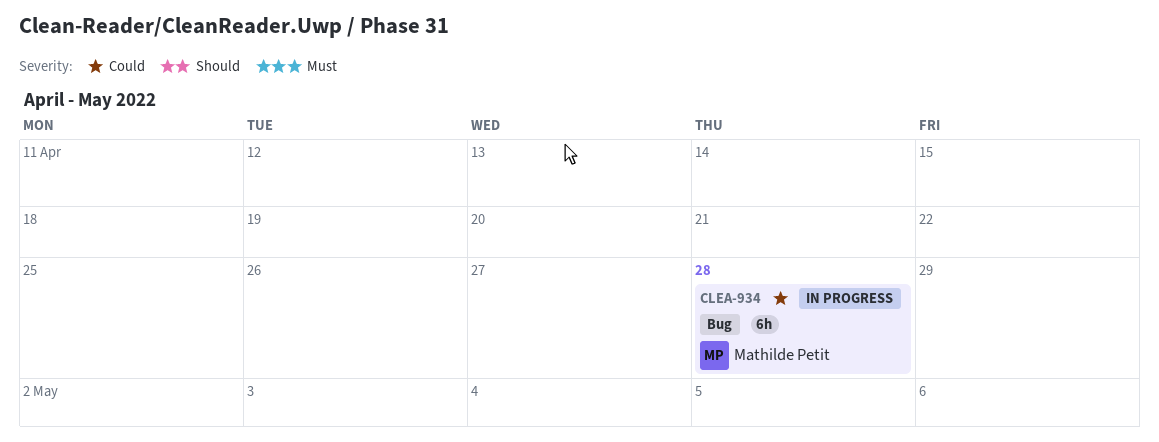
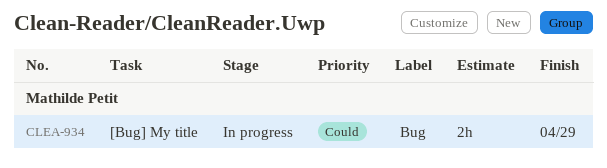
CLEA-934, estimate: 6h -> 2h
CLEA-934, due: Apr 28 -> Apr 29

